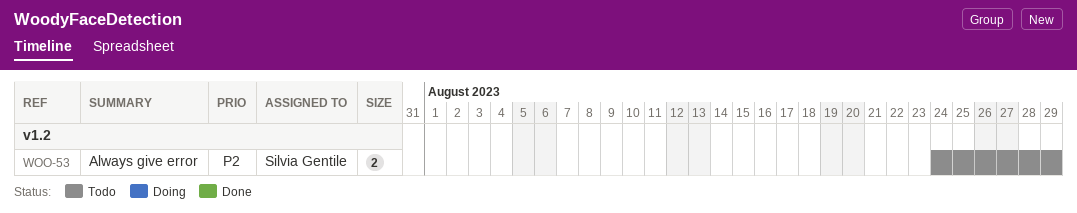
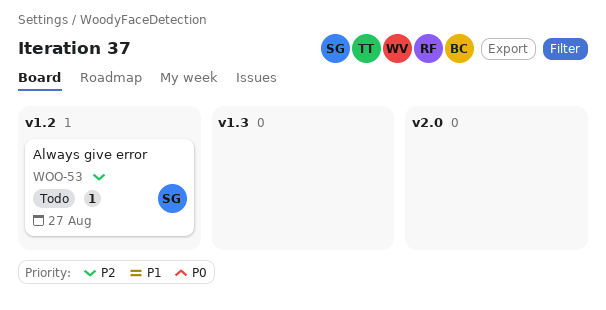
WOO-53, estimate: 2 -> 1
WOO-53, due: Aug 29 -> Aug 27

